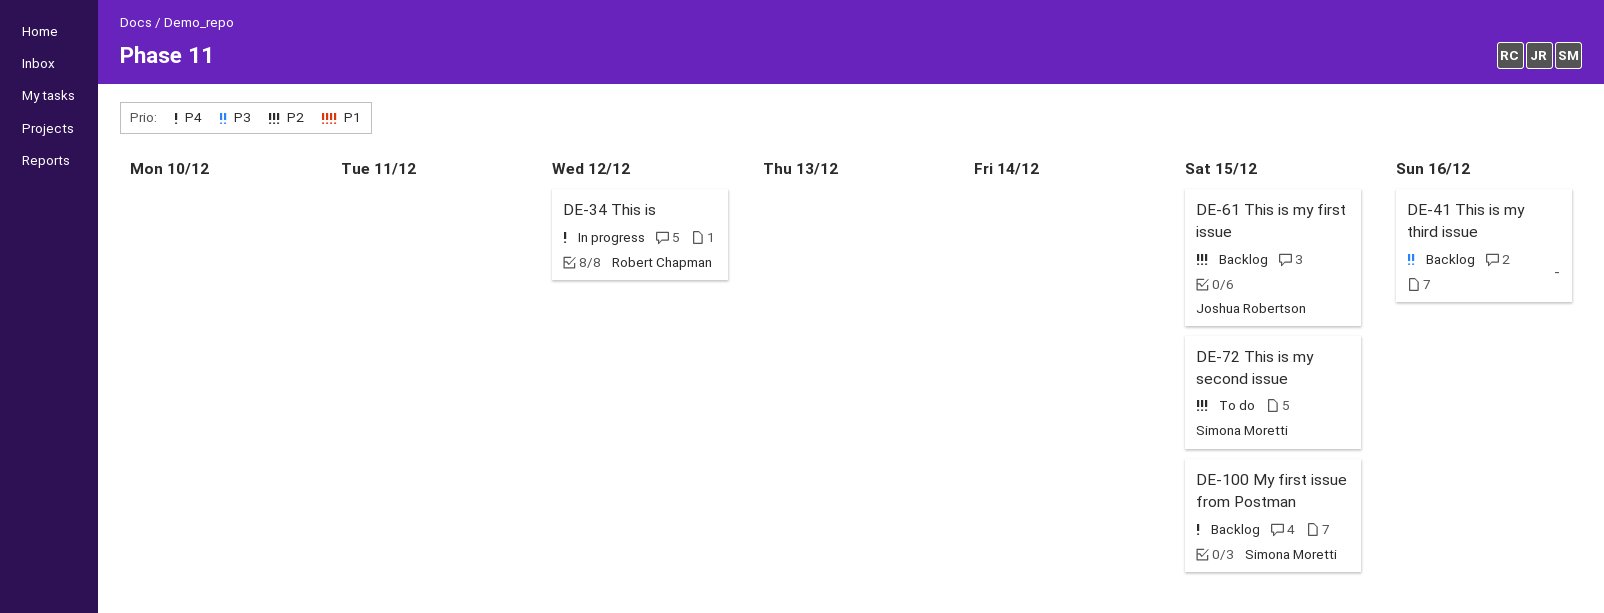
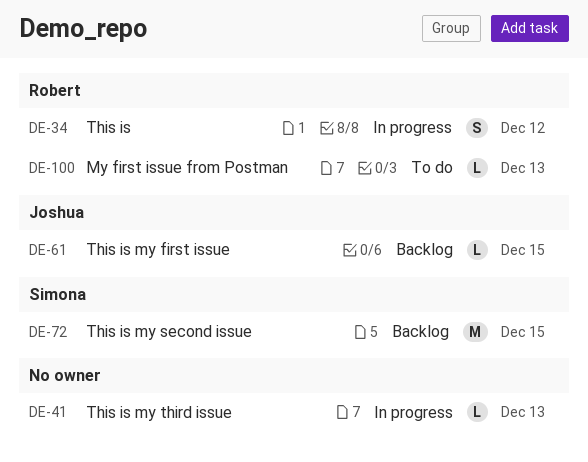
DE-41, status: Backlog -> In progress
DE-41, due: Dec 16 -> Dec 13
DE-72, status: To do -> Backlog
DE-100, status: Backlog -> To do
DE-100, owner: Simona Moretti -> Robert Chapman
DE-100, due: Dec 15 -> Dec 13

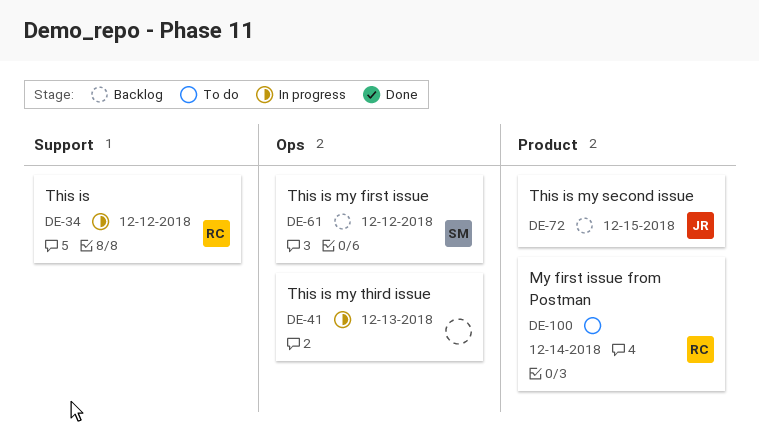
DE-61, owner: Joshua -> Simona
DE-61, due: Dec 15 -> Dec 12
DE-72, owner: Simona -> Joshua
DE-100, due: Dec 13 -> Dec 14

